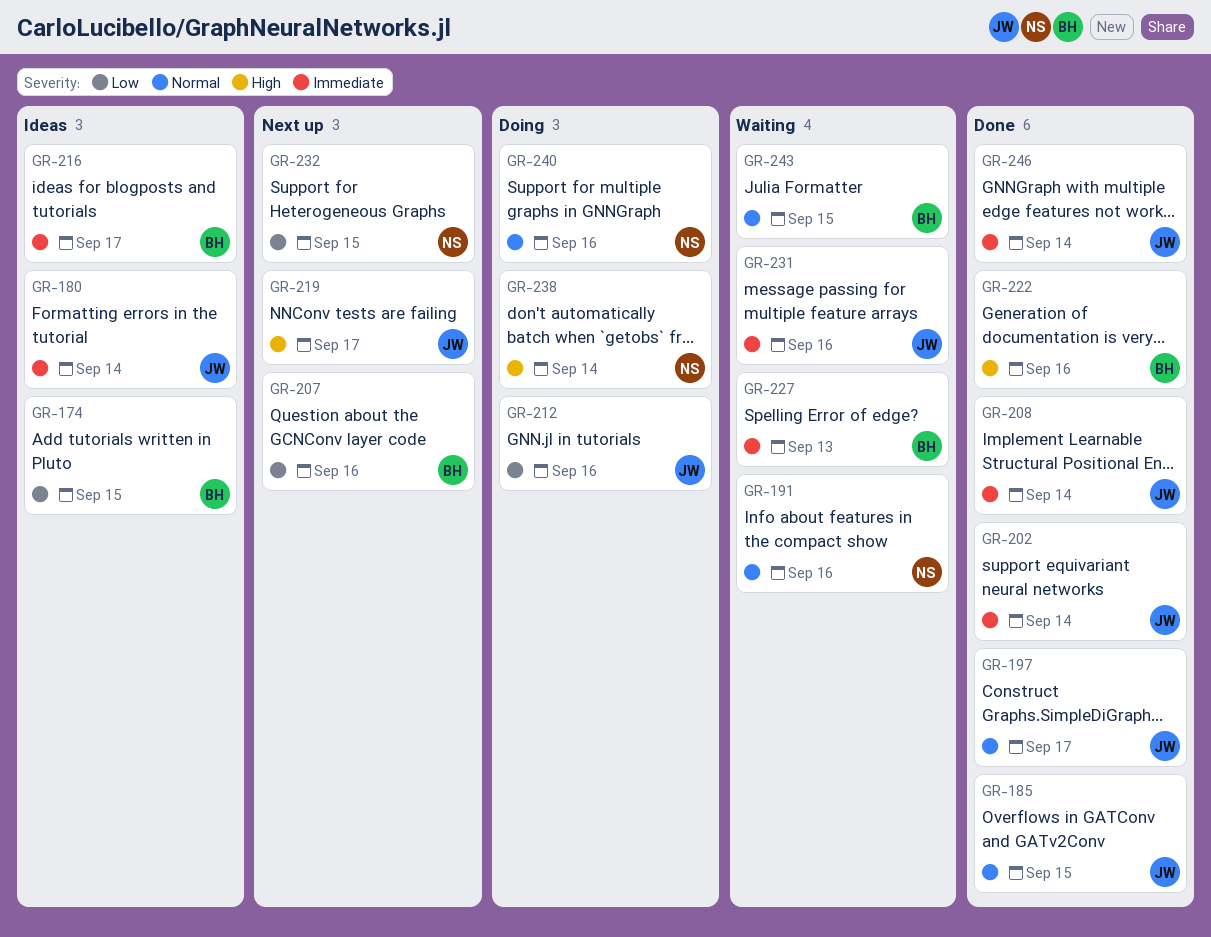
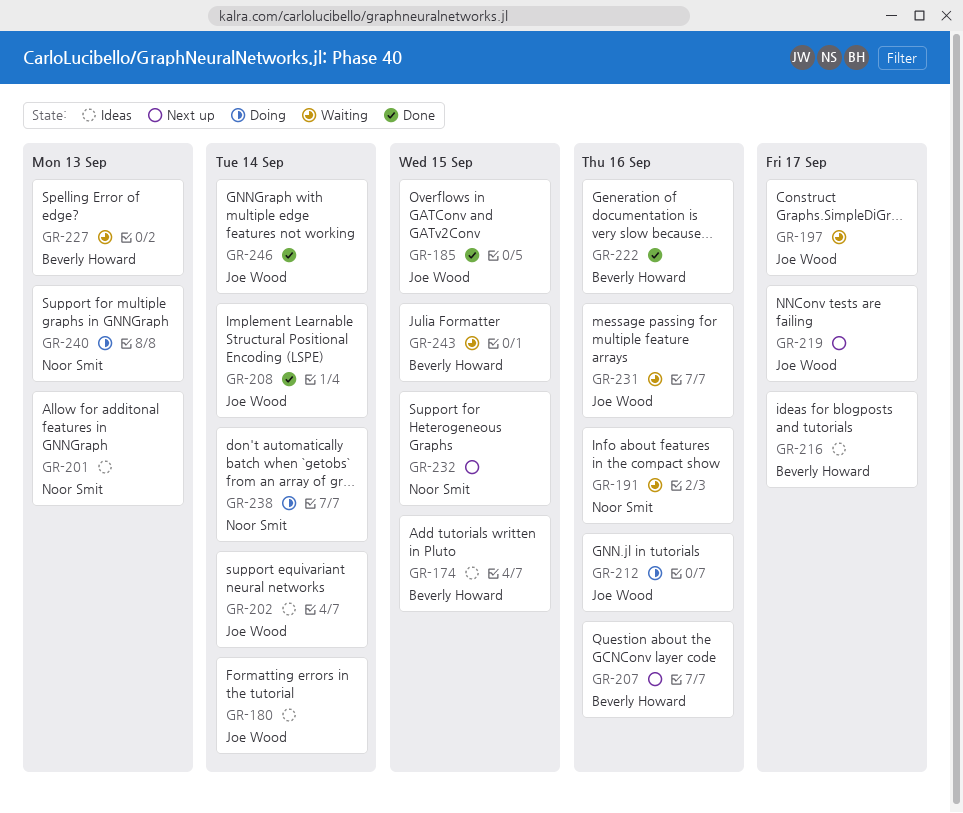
GR-197, status: Done -> Waiting
GR-201: none -> present
GR-202, status: Done -> Ideas
GR-240, due: Sep 16 -> Sep 13

